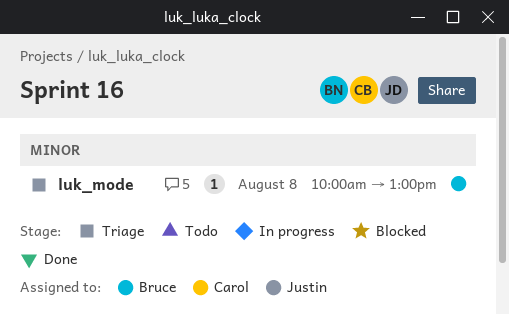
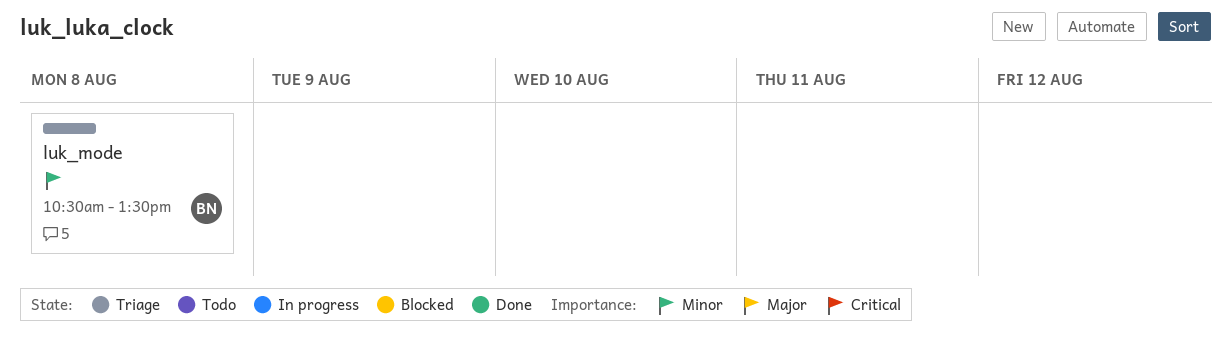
luk_mode, begins: 10:00 -> 10:30
luk_mode, ends: 13:00 -> 13:30

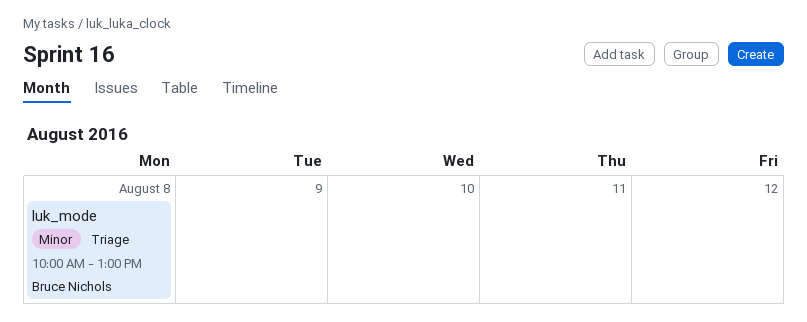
luk_mode, begins: 10:30 -> 10:00
luk_mode, ends: 13:30 -> 13:00

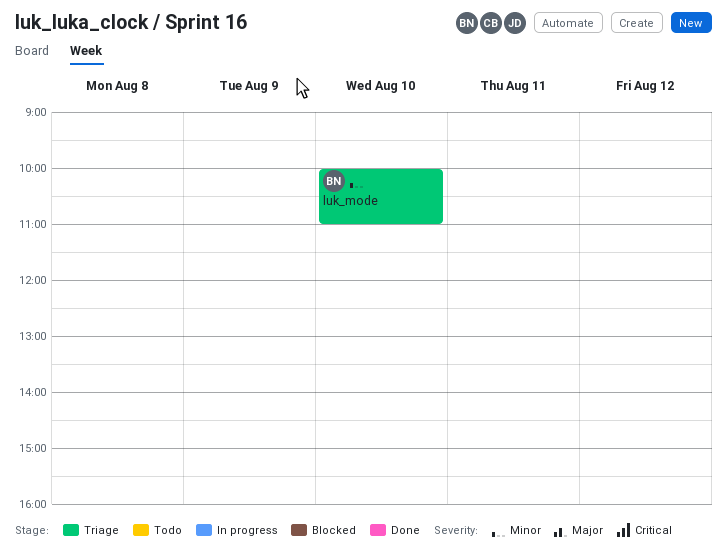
luk_mode, day: Aug 8 -> Aug 10
luk_mode, ends: 13:00 -> 11:00

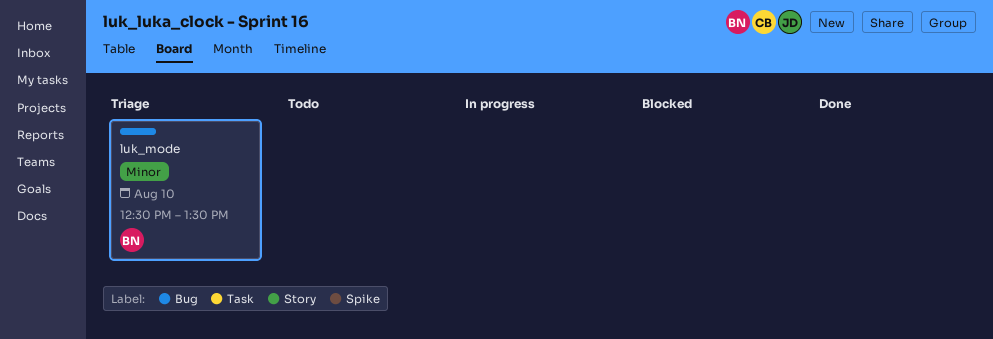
luk_mode, begins: 10:00 -> 12:30
luk_mode, ends: 11:00 -> 13:30

